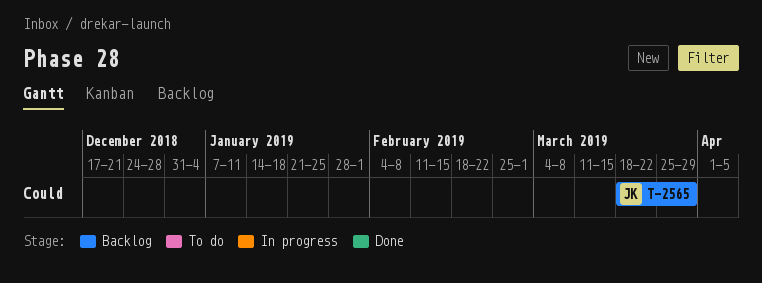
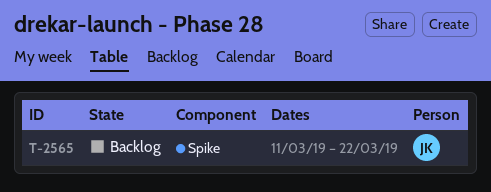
T-2565, start: Mar 18 -> Mar 11
T-2565, due: Mar 29 -> Mar 22

